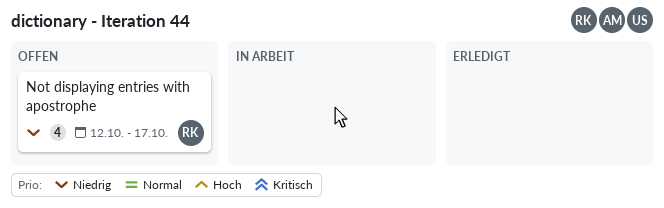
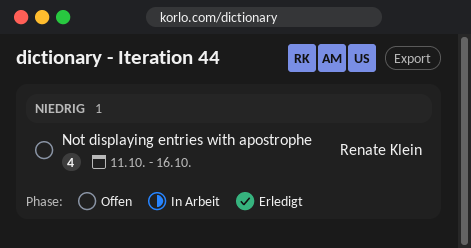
Not displaying entries with apostrophe, start: Oct 12 -> Oct 11
Not displaying entries with apostrophe, due: Oct 17 -> Oct 16

